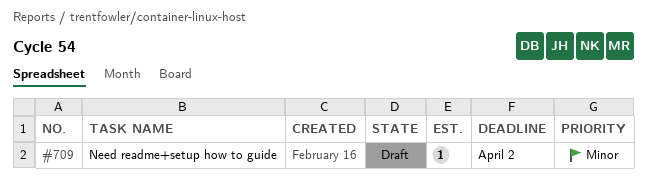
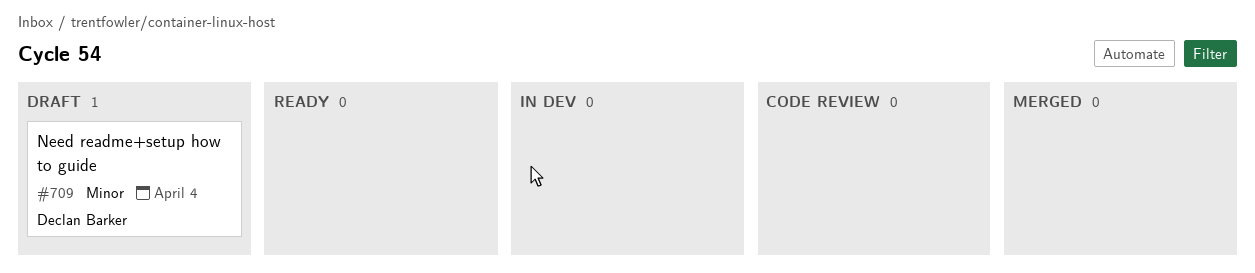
#709, due: Apr 2 -> Apr 4

